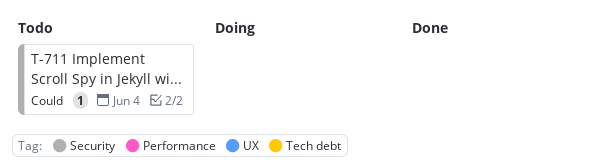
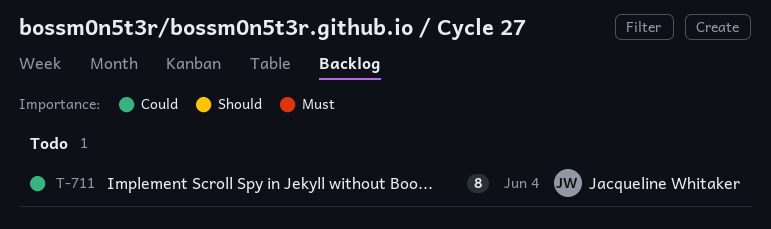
T-711, estimate: 1 -> 8

